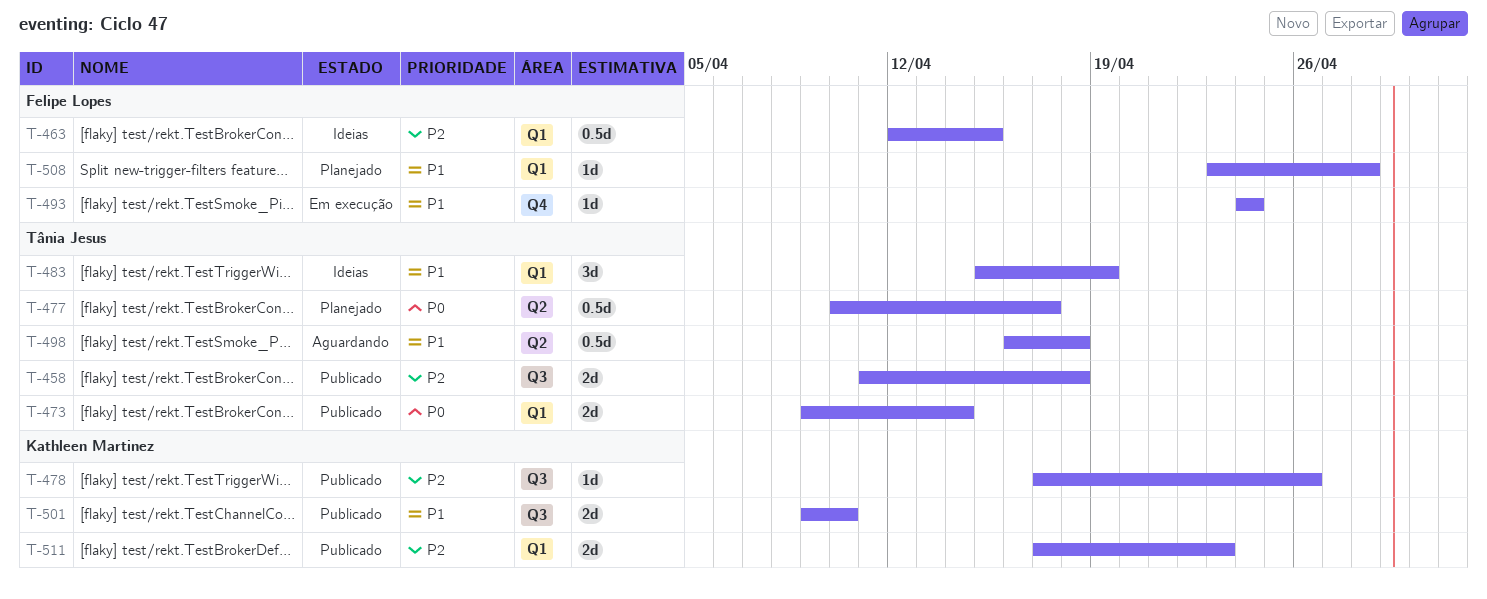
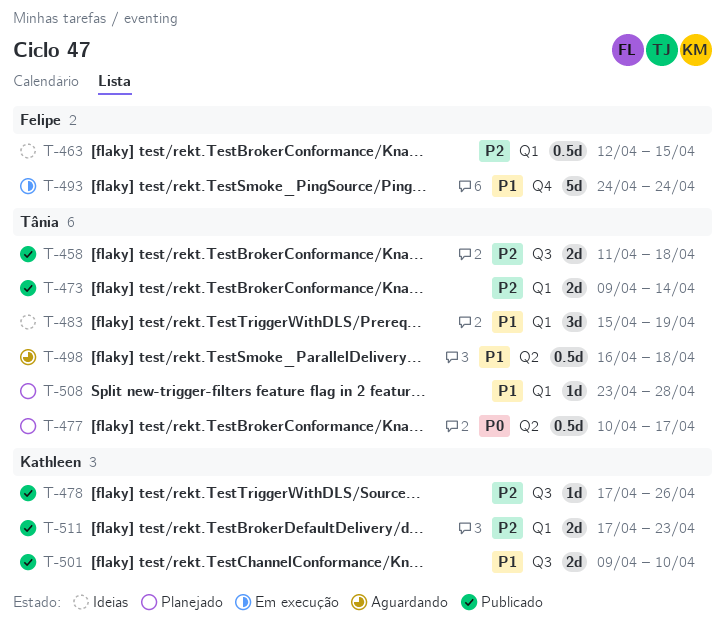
T-473, priority: P0 -> P2
T-493, estimate: 1d -> 5d
T-508, owner: Felipe Lopes -> Tânia Jesus

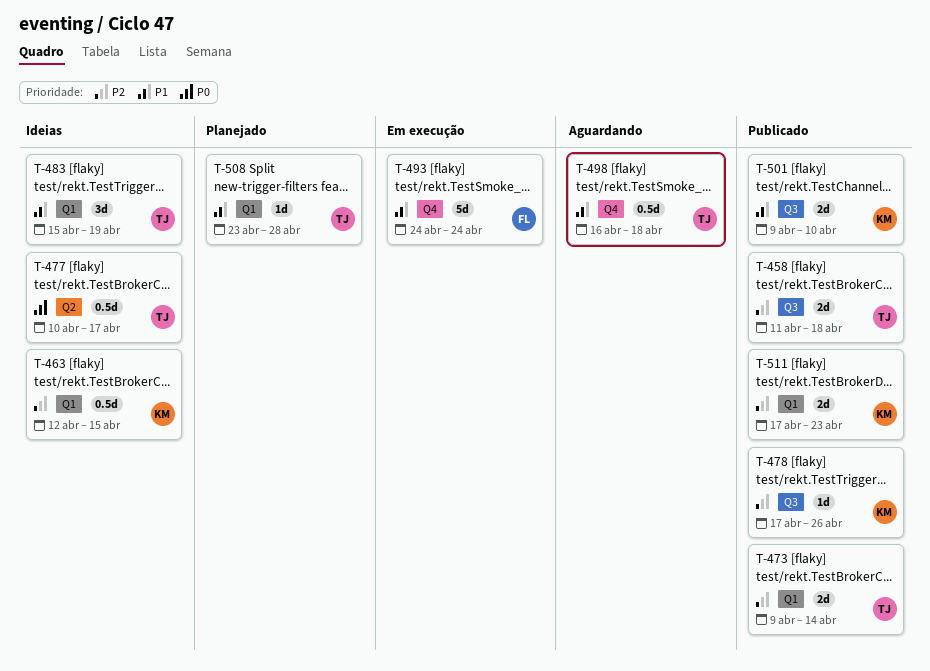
T-463, owner: Felipe -> Kathleen
T-477, status: Planejado -> Ideias
T-498, label: Q2 -> Q4

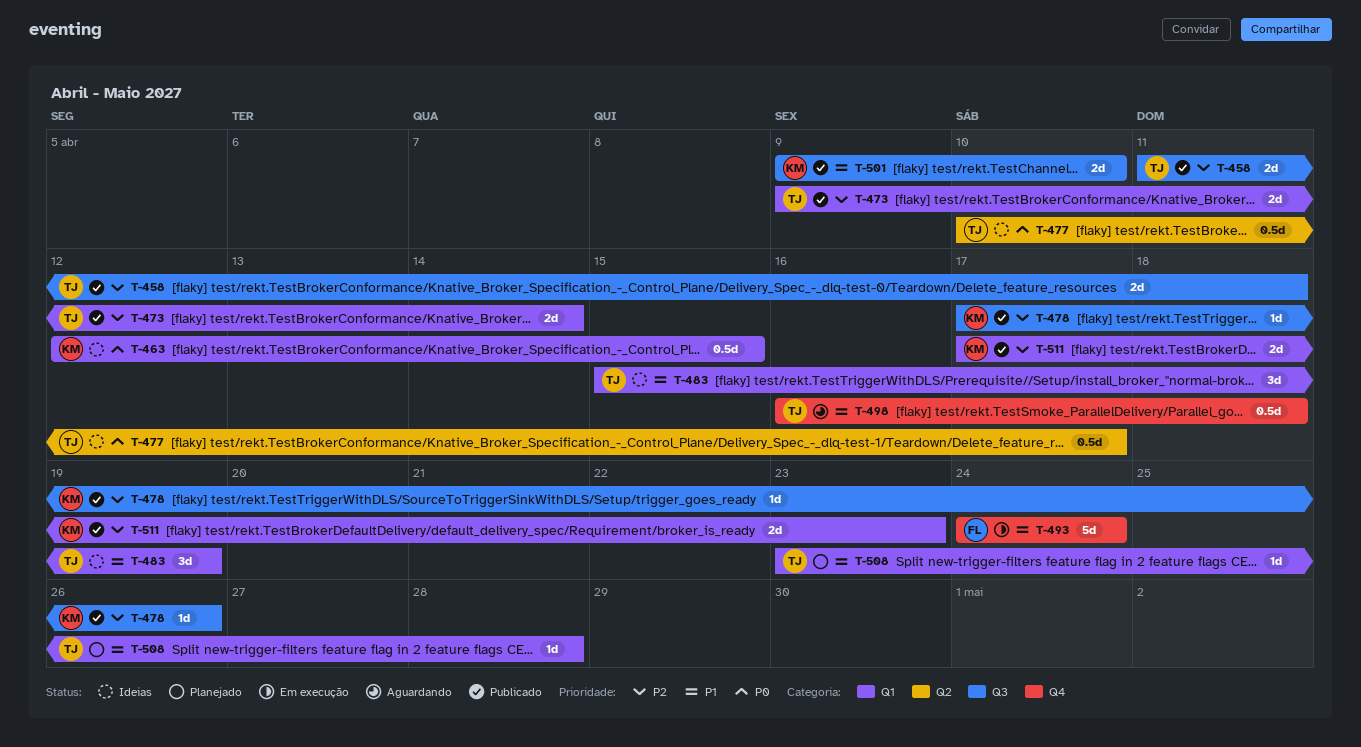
T-463, priority: P2 -> P0

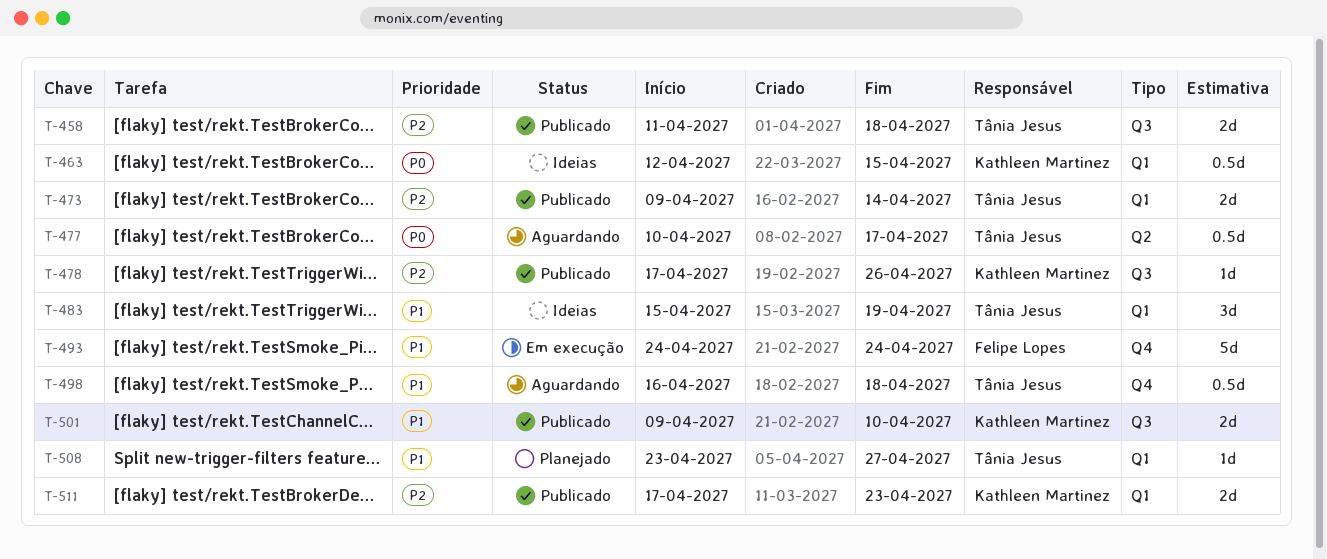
T-477, status: Ideias -> Aguardando
T-508, due: Apr 28 -> Apr 27

